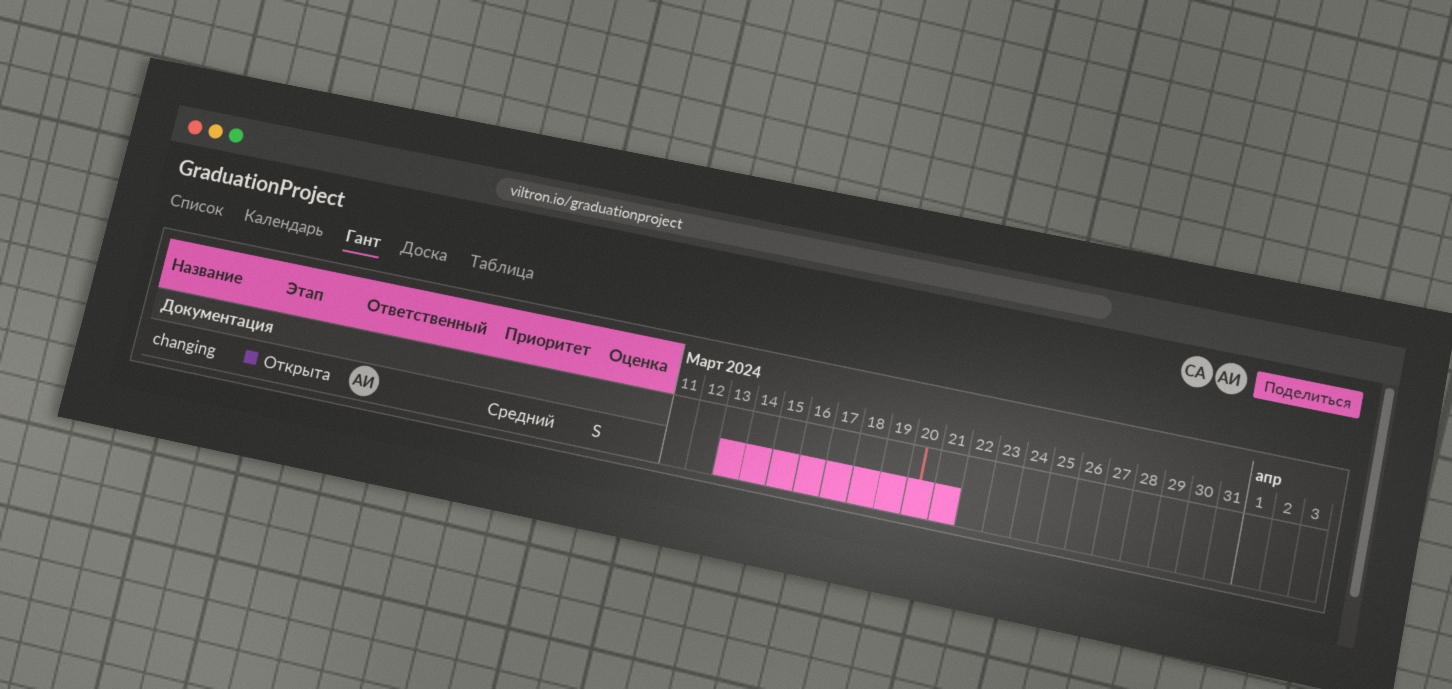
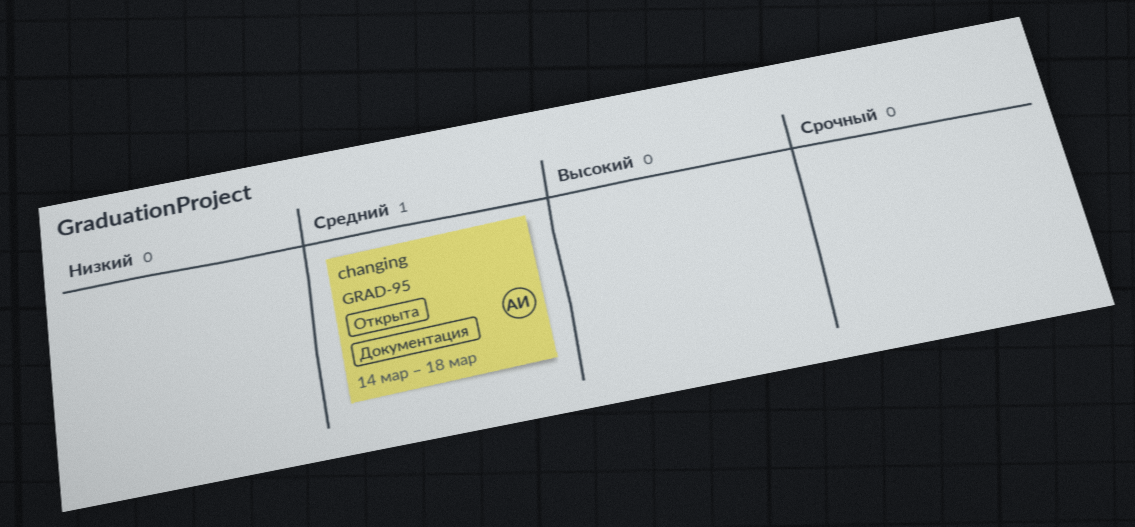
changing, start: Mar 13 -> Mar 14
changing, due: Mar 21 -> Mar 18

